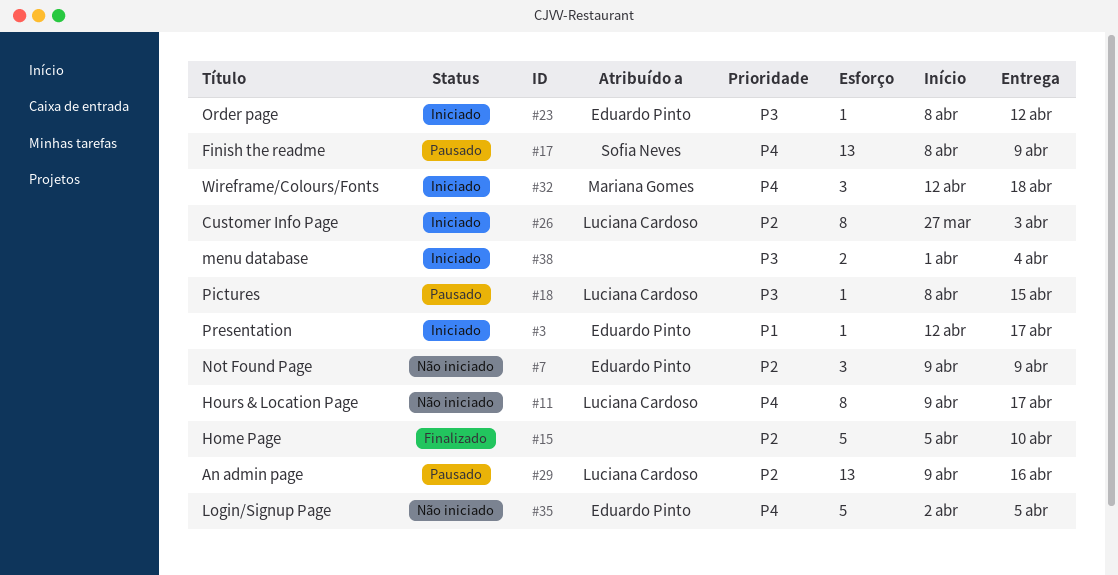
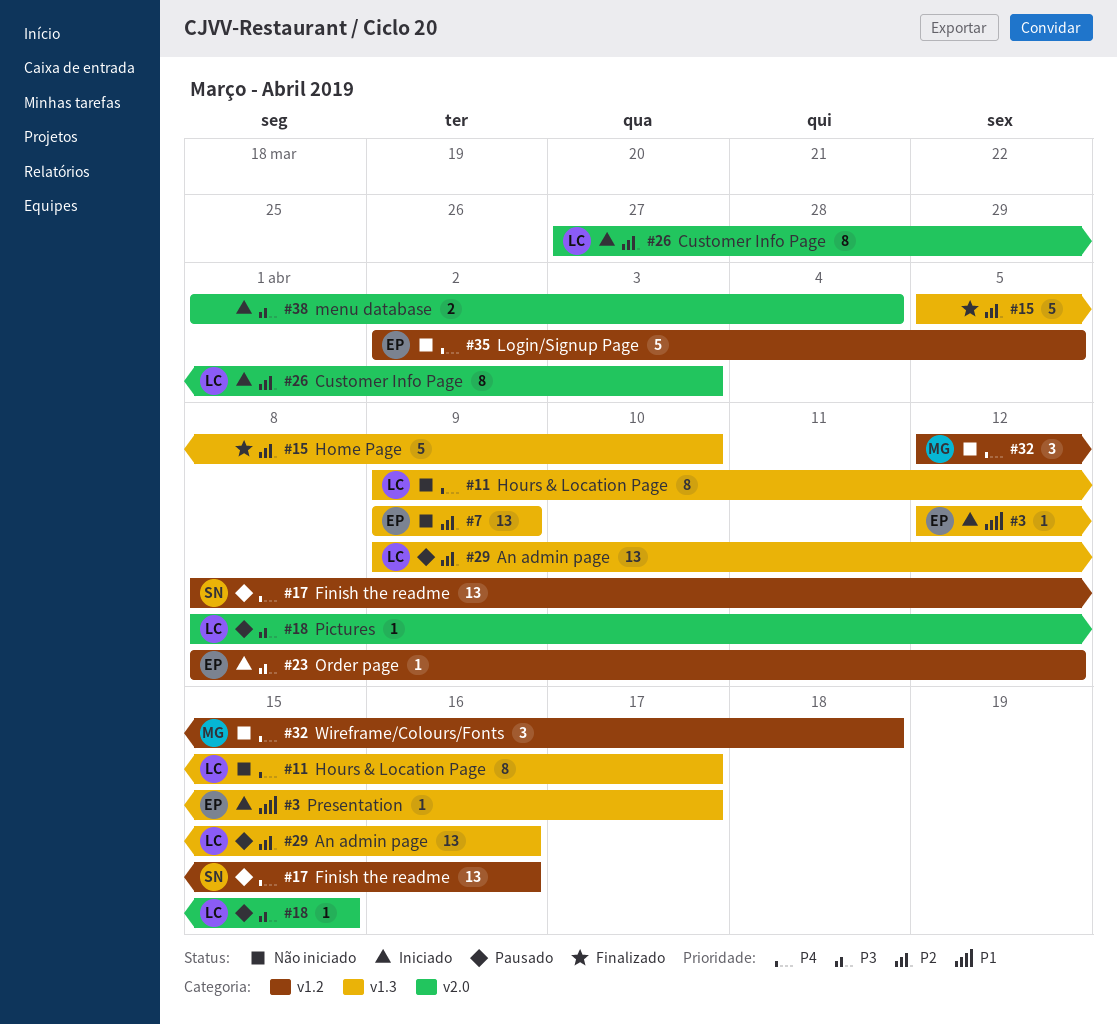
#7, estimate: 3 -> 13
#17, due: Apr 9 -> Apr 16
#32, status: Iniciado -> Não iniciado

